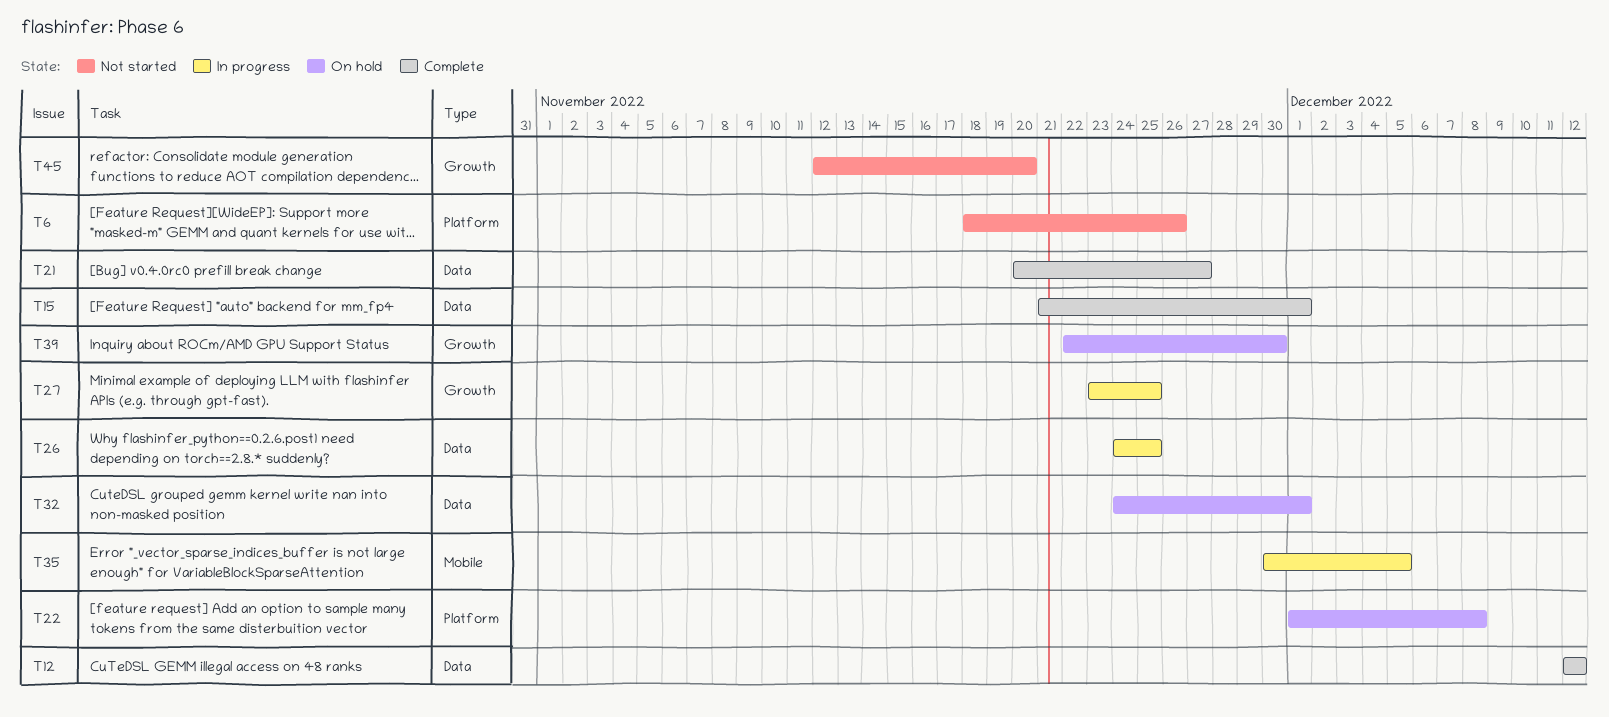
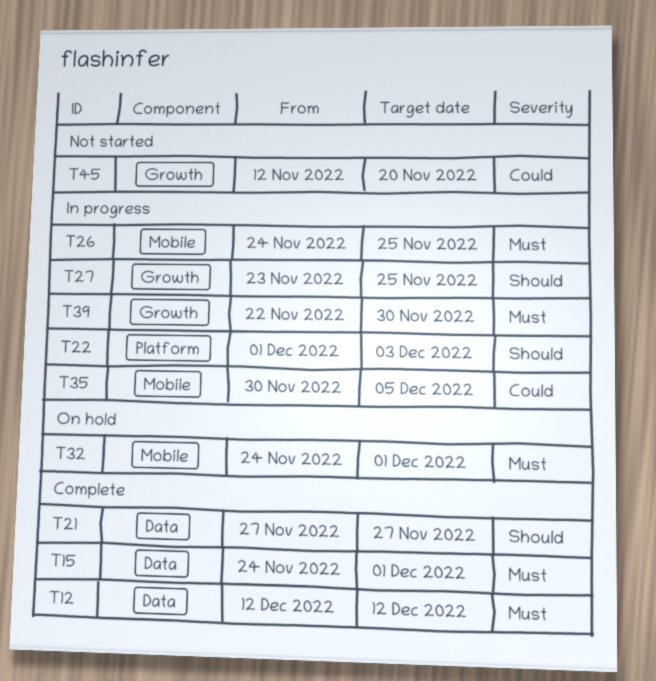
T6: present -> none
T15, start: Nov 21 -> Nov 24
T21, start: Nov 20 -> Nov 27
T22, status: On hold -> In progress
T22, due: Dec 8 -> Dec 3
T26, label: Data -> Mobile
T32, label: Data -> Mobile
T39, status: On hold -> In progress

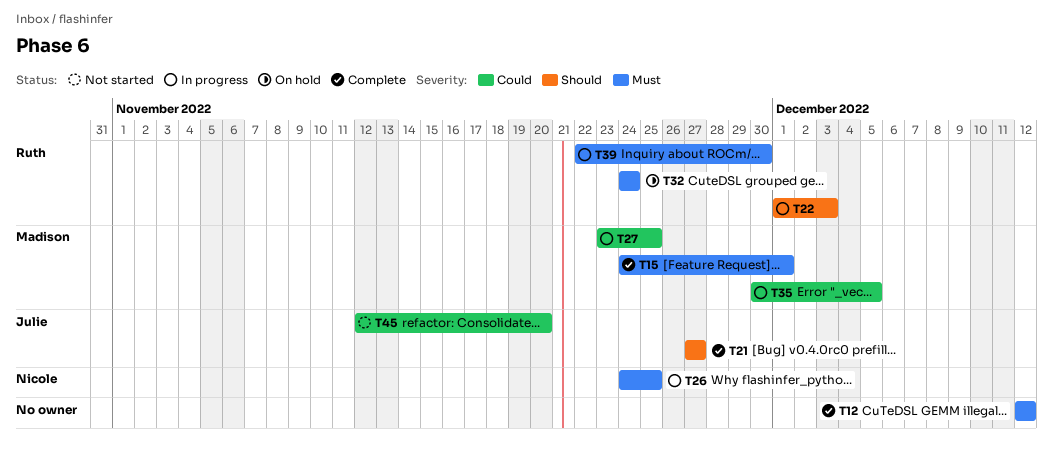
T27, priority: Should -> Could
T32, due: Dec 1 -> Nov 24

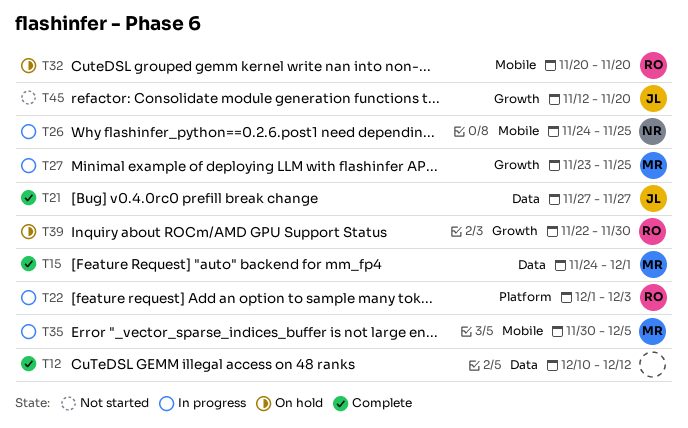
T12, start: Dec 12 -> Dec 10
T32, start: Nov 24 -> Nov 20
T32, due: Nov 24 -> Nov 20
T39, status: In progress -> On hold

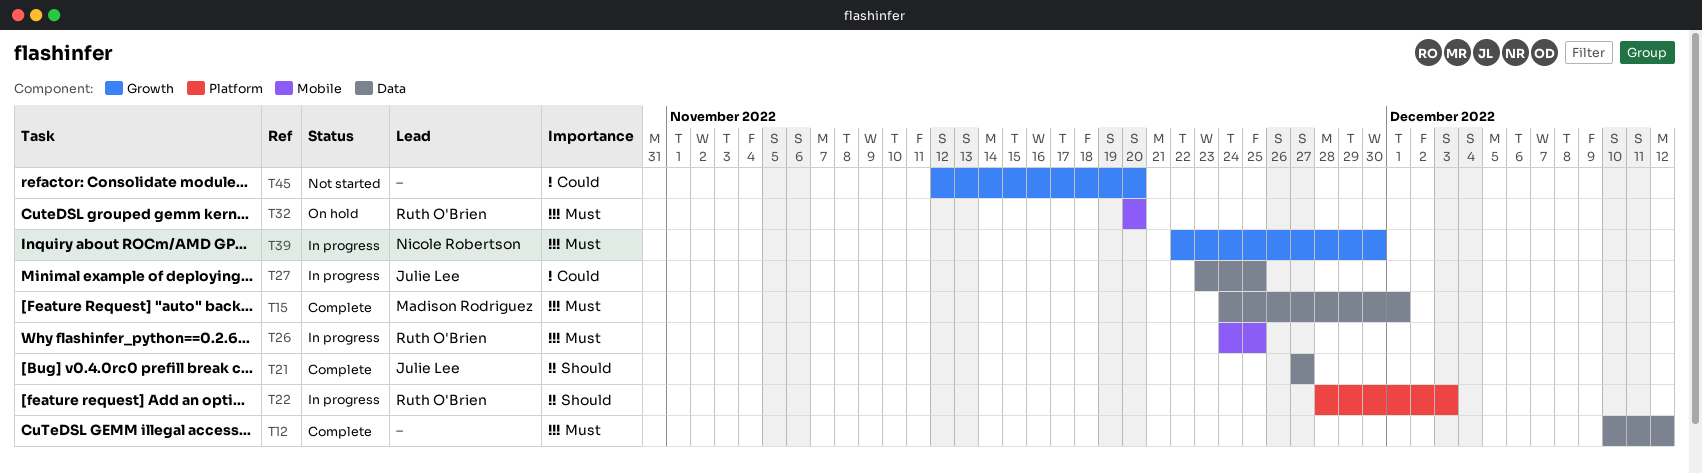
T22, start: Dec 1 -> Nov 28
T26, owner: Nicole Robertson -> Ruth O'Brien
T27, owner: Madison Rodriguez -> Julie Lee
T27, label: Growth -> Data
T35: present -> none
T39, status: On hold -> In progress
T39, owner: Ruth O'Brien -> Nicole Robertson
T45, owner: Julie Lee -> none

